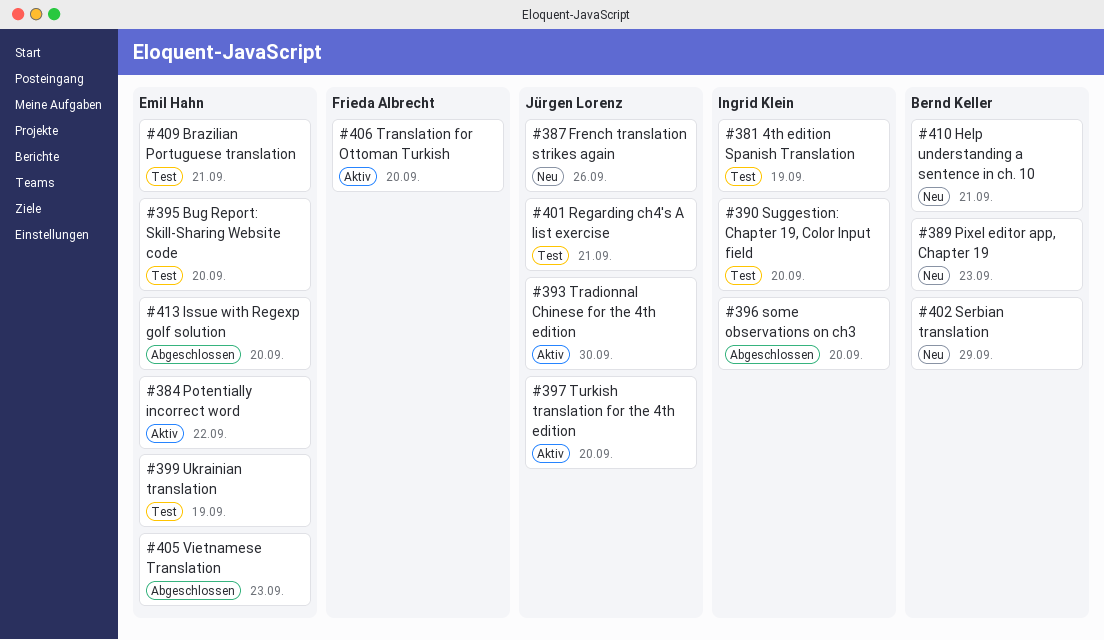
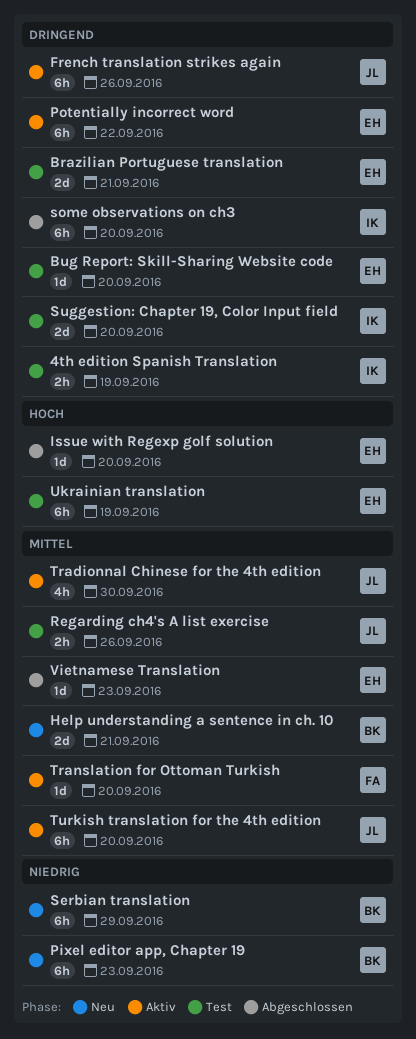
French translation strikes again, status: Neu -> Aktiv
Regarding ch4's A list exercise, due: Sep 21 -> Sep 26

